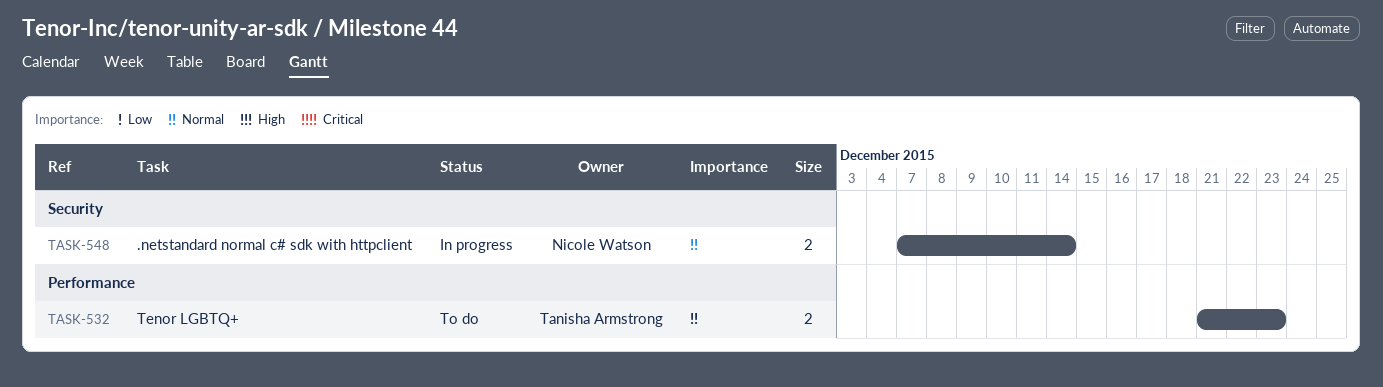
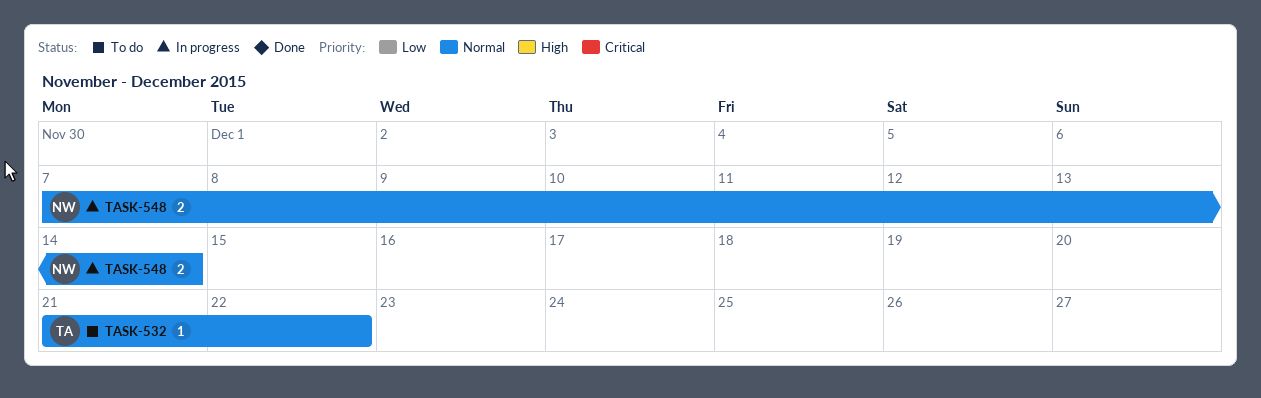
TASK-532, estimate: 2 -> 1
TASK-532, due: Dec 23 -> Dec 22

